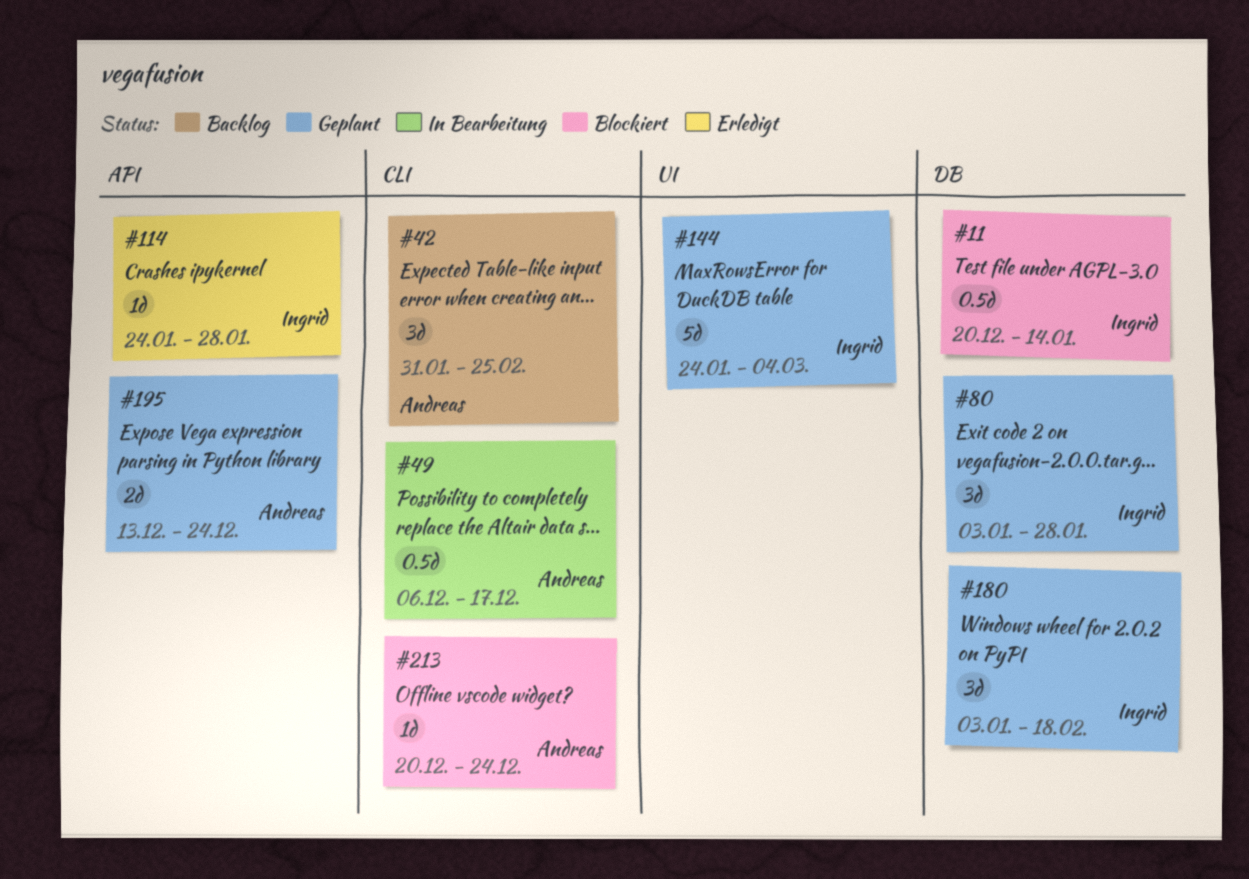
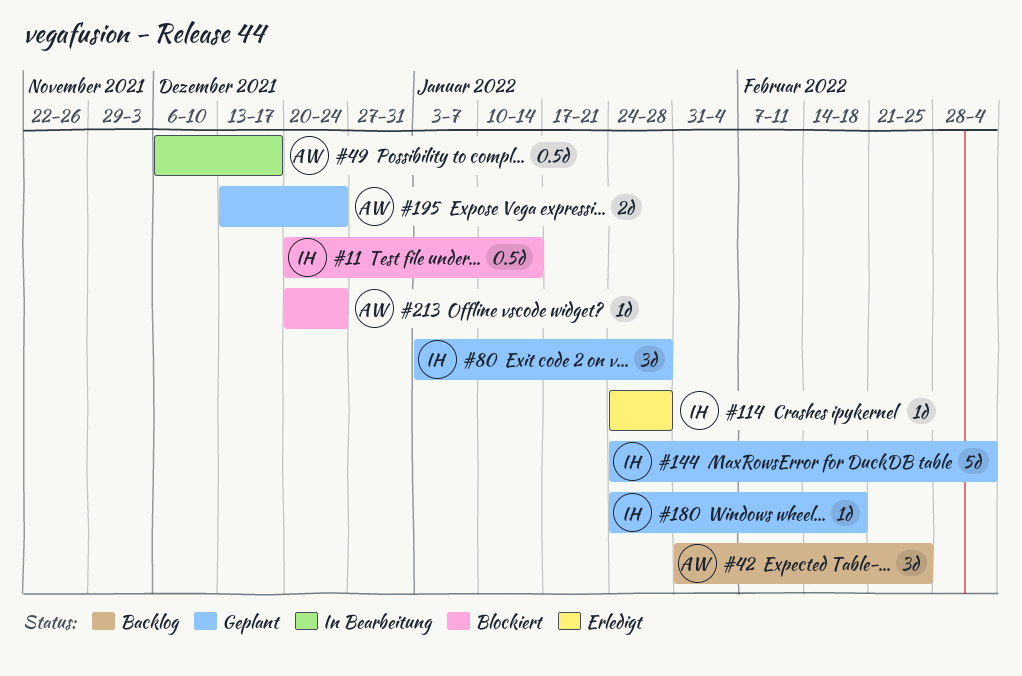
#180, estimate: 3d -> 1d
#180, start: Jan 3 -> Jan 24

